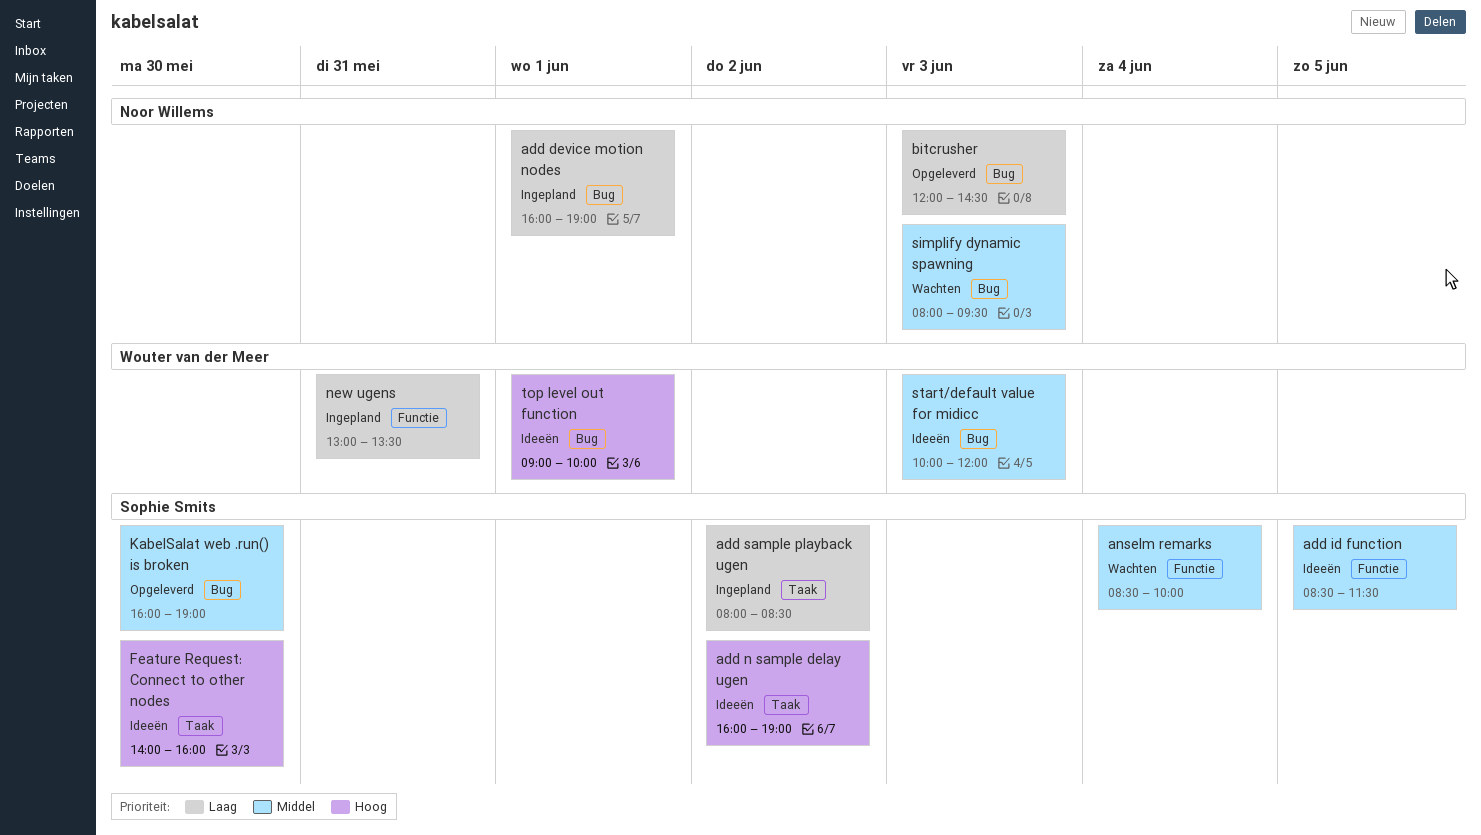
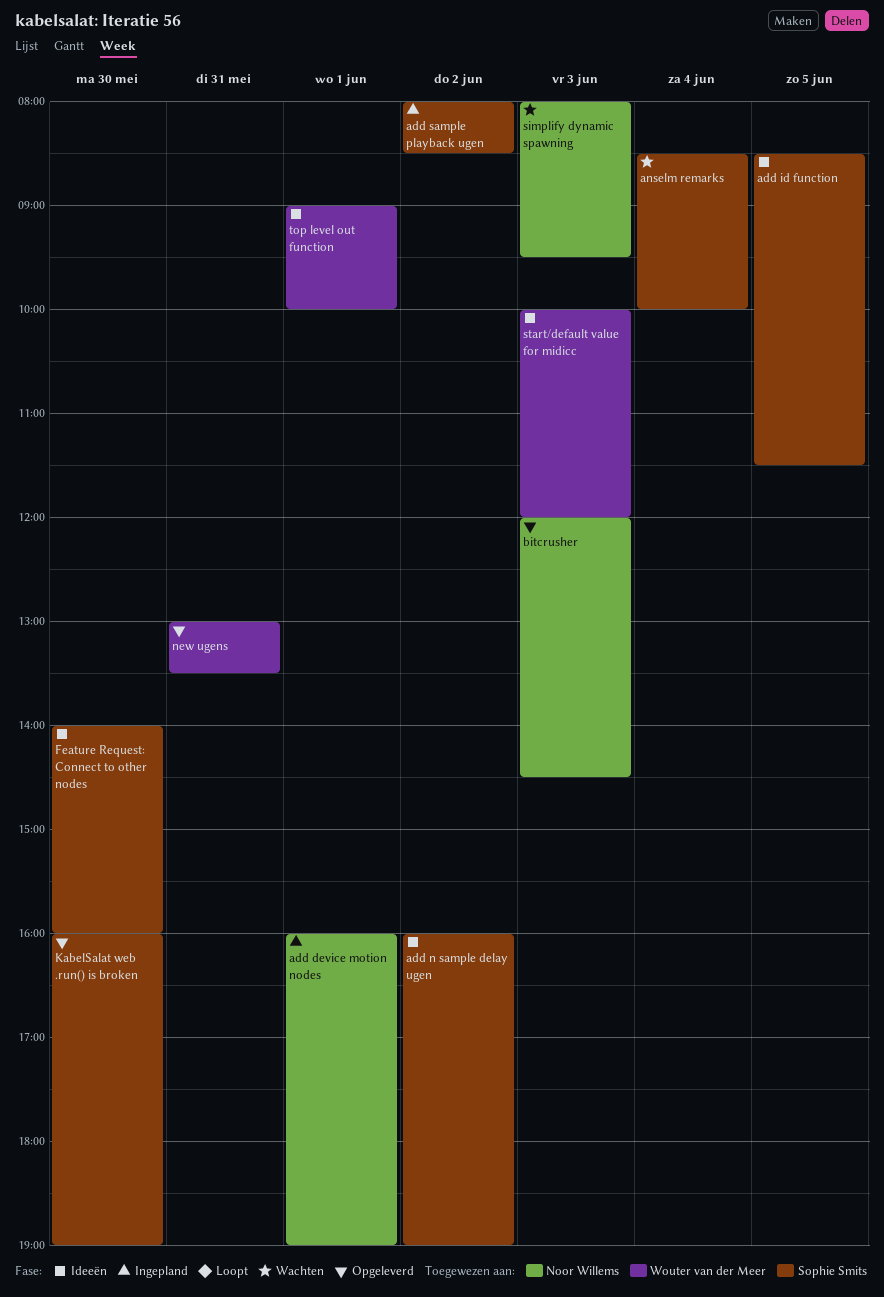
new ugens, status: Ingepland -> Opgeleverd

